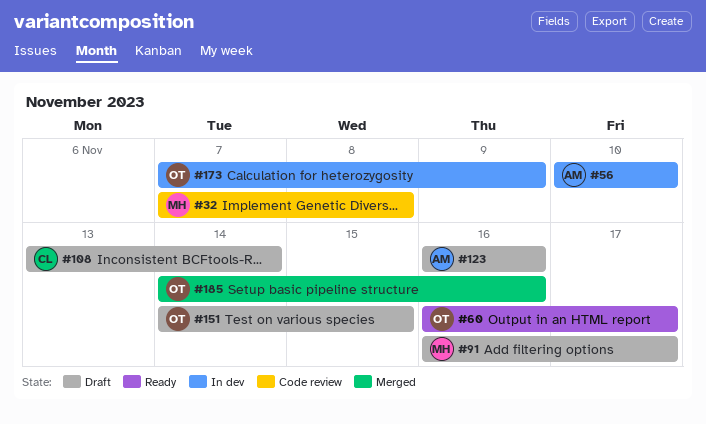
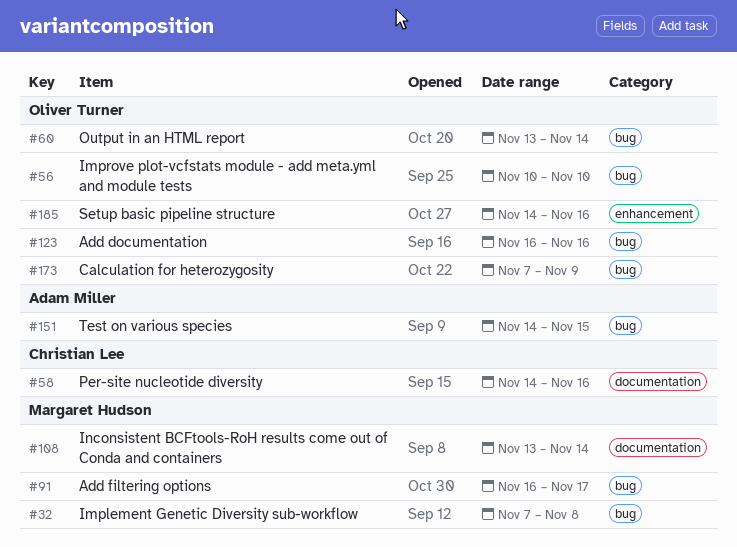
#56, owner: Adam Miller -> Oliver Turner
#58: none -> present
#60, start: Nov 16 -> Nov 13
#60, due: Nov 17 -> Nov 14
#108, owner: Christian Lee -> Margaret Hudson
#123, owner: Adam Miller -> Oliver Turner
#151, owner: Oliver Turner -> Adam Miller

